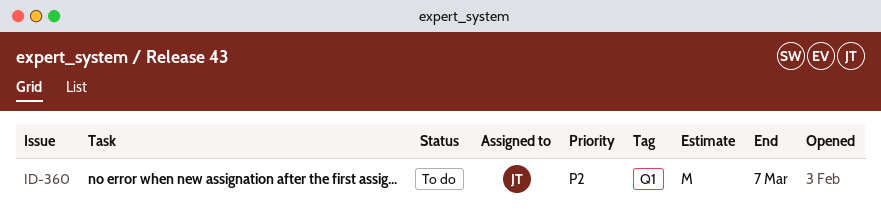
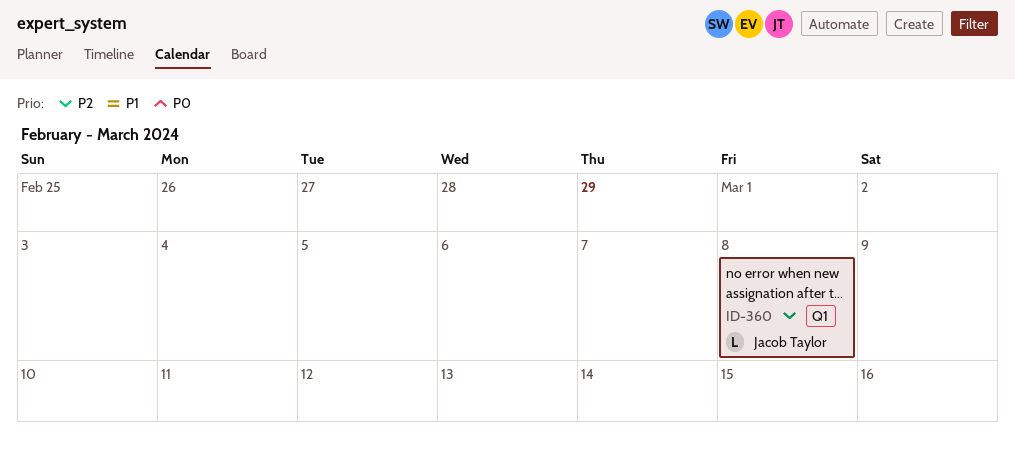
ID-360, estimate: M -> L
ID-360, due: Mar 7 -> Mar 8

